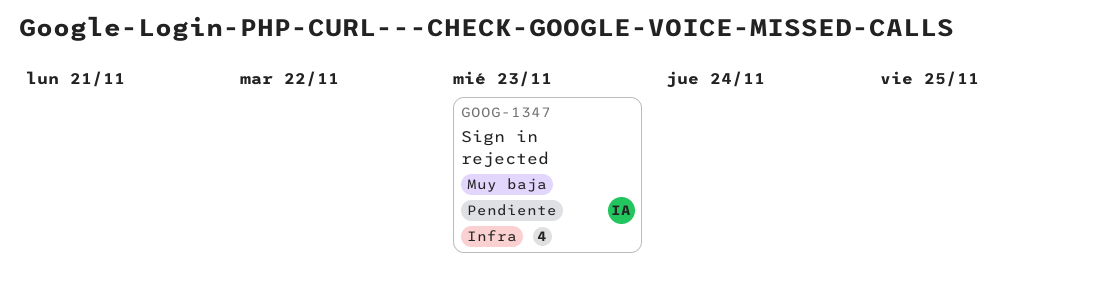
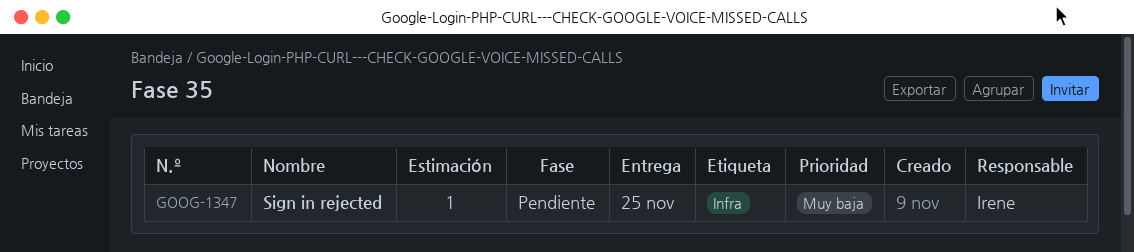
GOOG-1347, estimate: 4 -> 1
GOOG-1347, due: Nov 23 -> Nov 25

